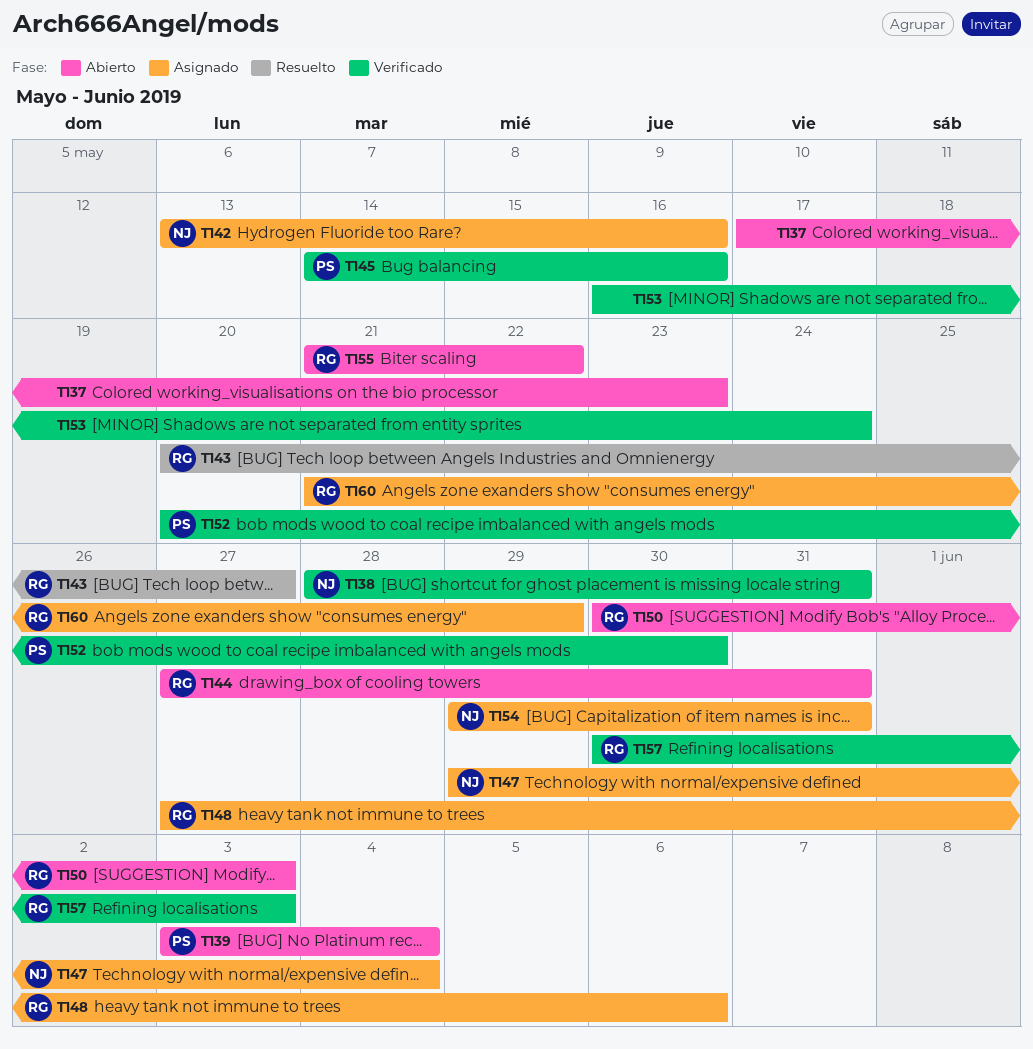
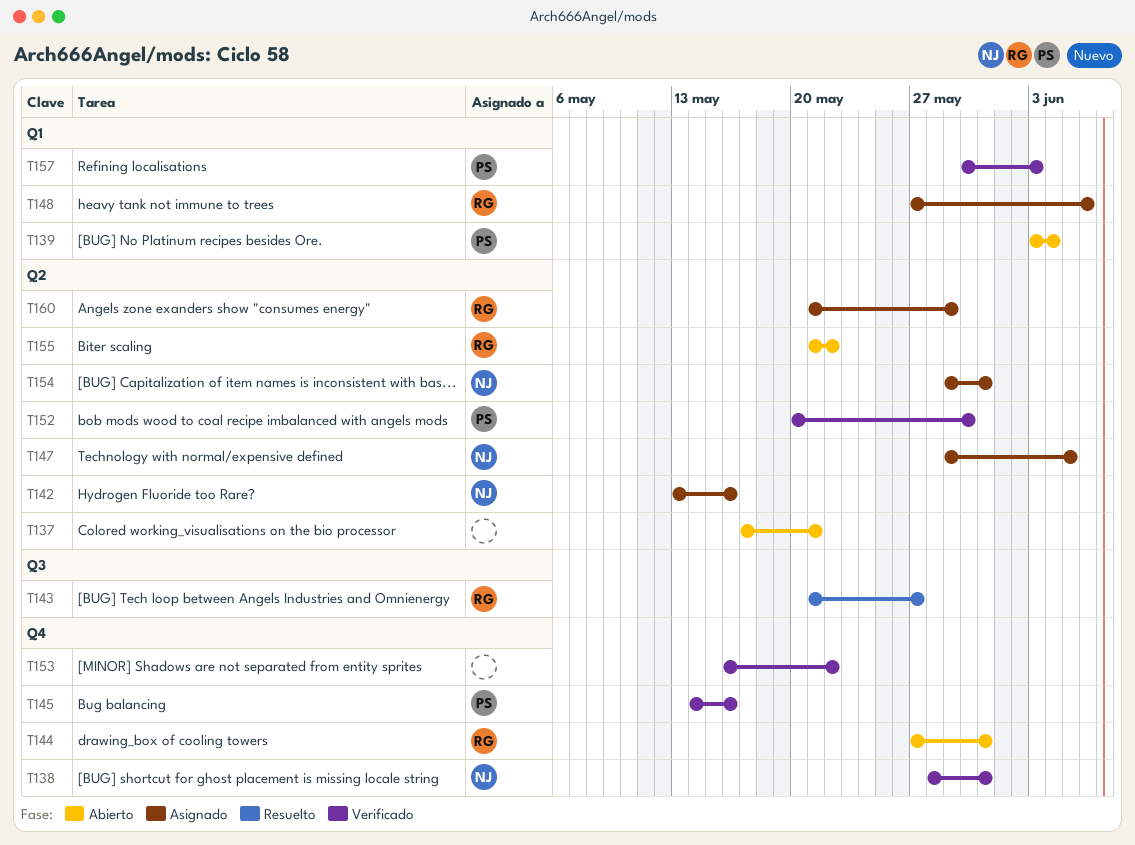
T137, due: May 23 -> May 21
T143, start: May 20 -> May 21
T147, due: Jun 4 -> Jun 5
T150: present -> none
T153, due: May 24 -> May 22
T157, owner: RG -> PS

